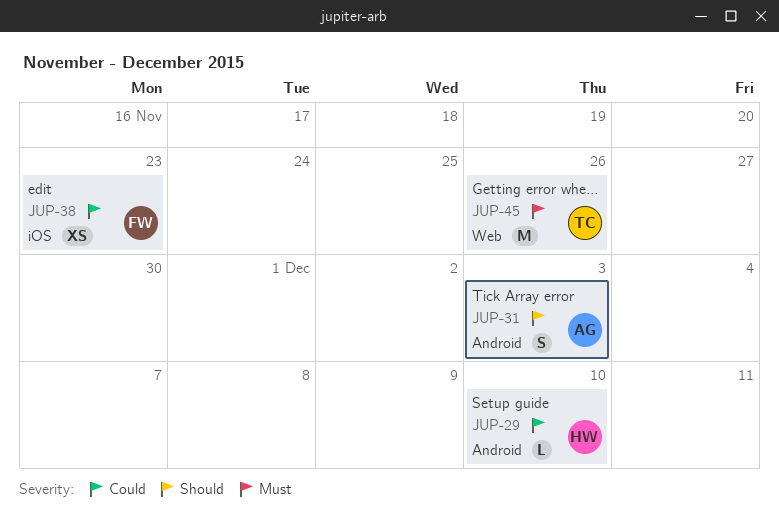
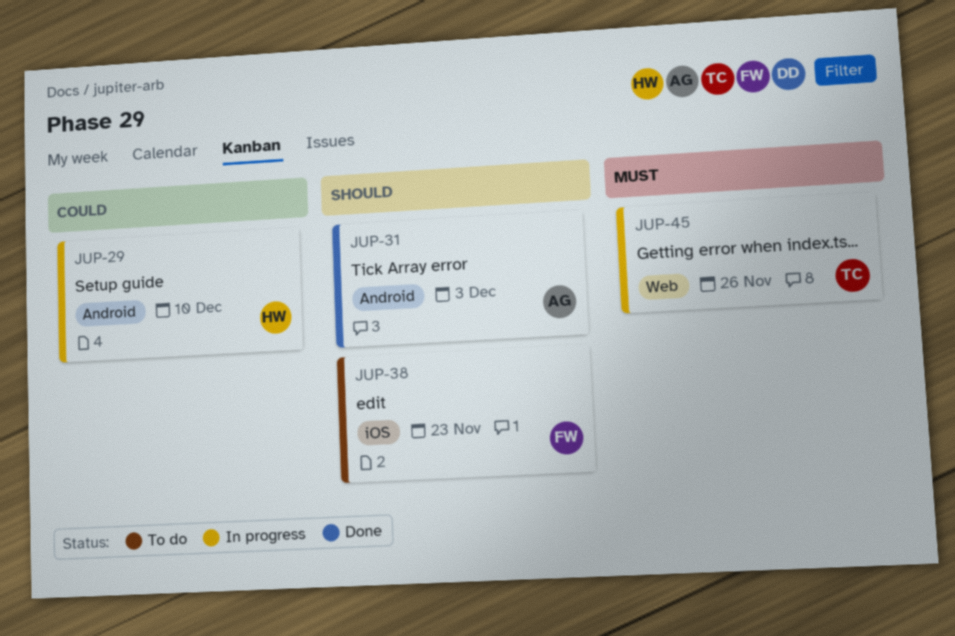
JUP-38, priority: Could -> Should

